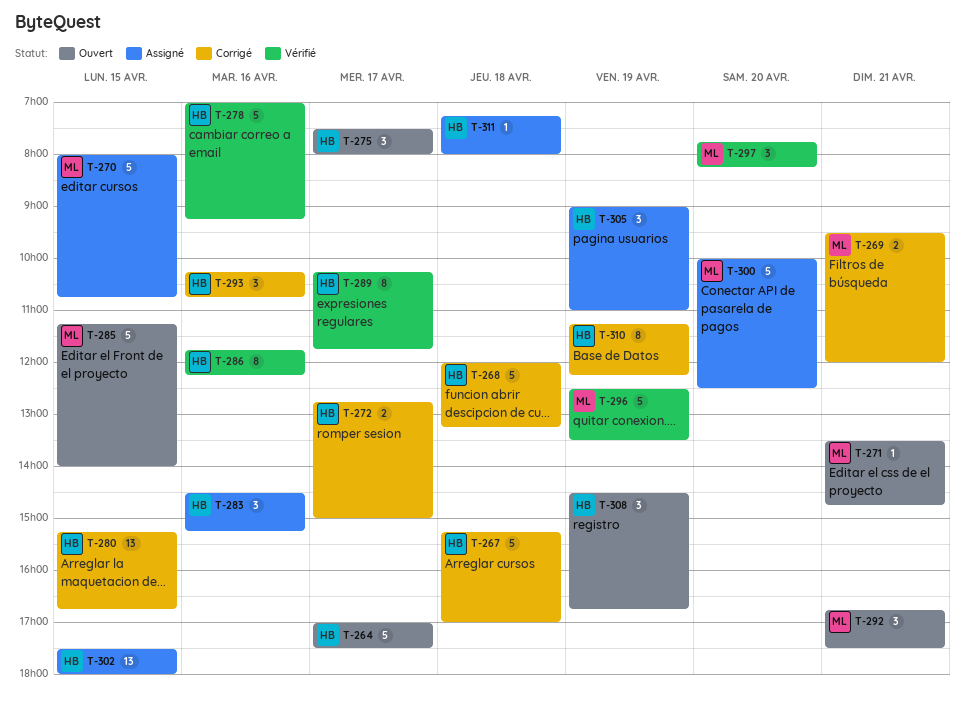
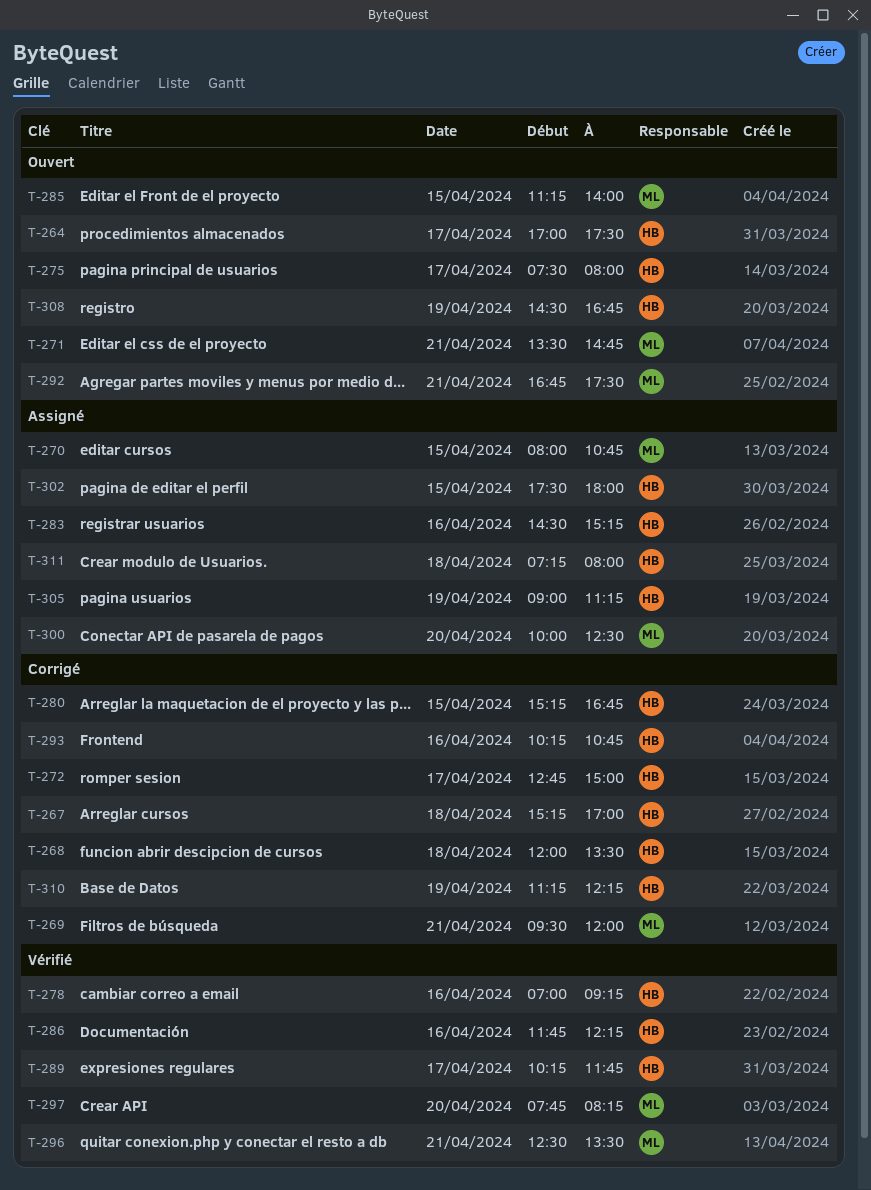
T-268, ends: 13:15 -> 13:30
T-296, day: Apr 19 -> Apr 21
T-305, ends: 11:00 -> 11:15

